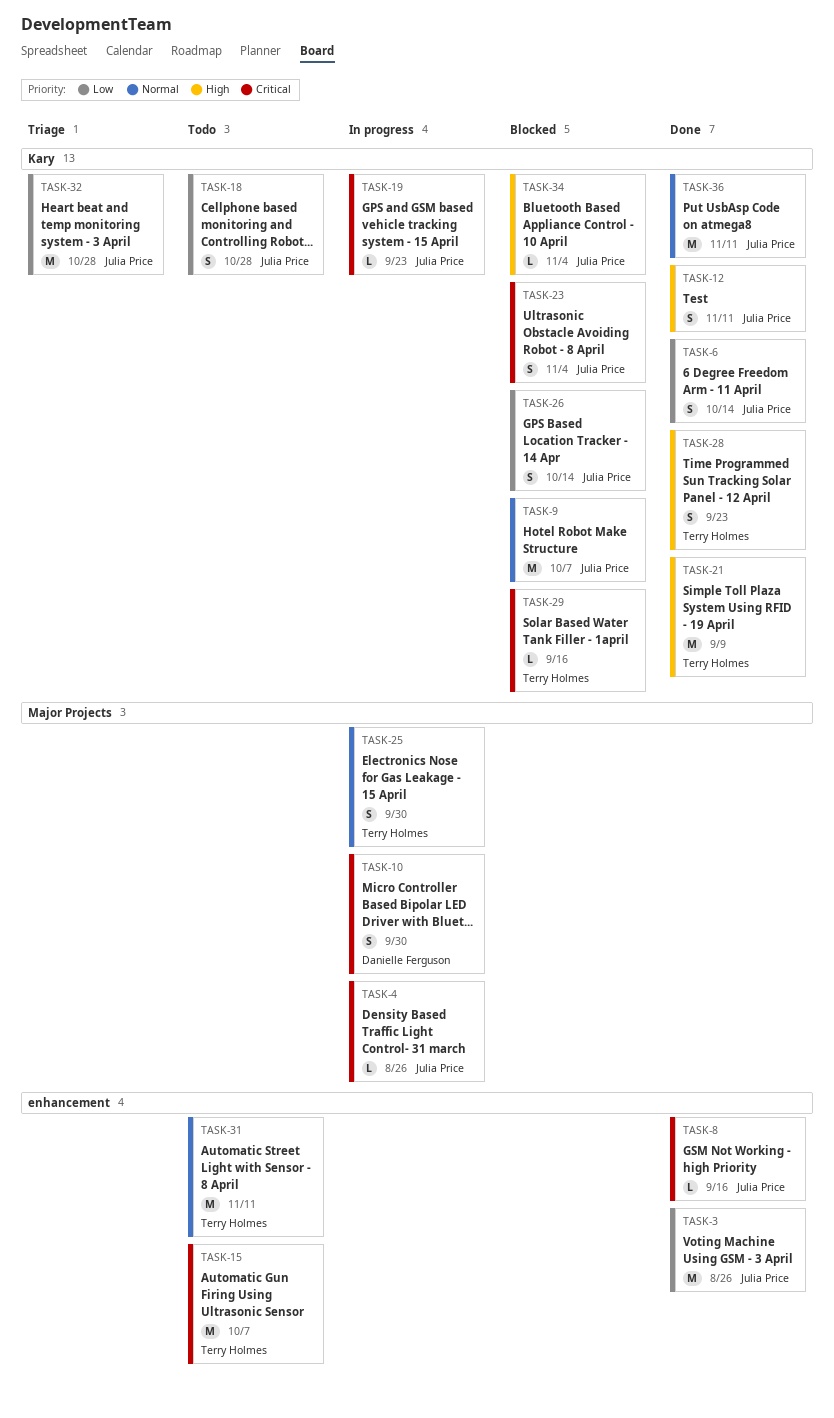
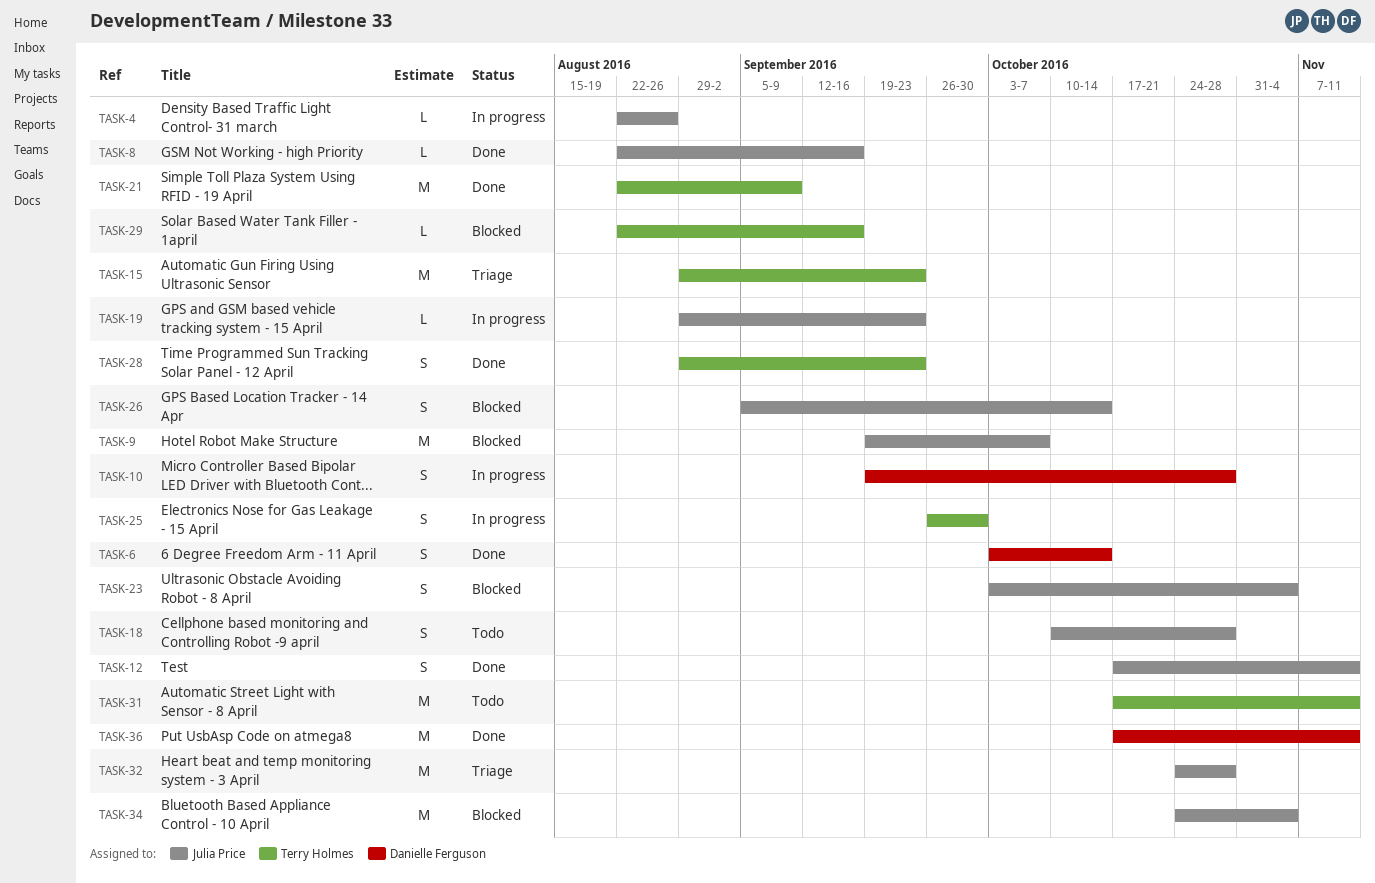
TASK-3: present -> none
TASK-6, owner: Julia Price -> Danielle Ferguson
TASK-10, due: Sep 30 -> Oct 28
TASK-15, status: Todo -> Triage
TASK-15, due: Oct 7 -> Sep 23
TASK-34, estimate: L -> M
TASK-36, owner: Julia Price -> Danielle Ferguson

